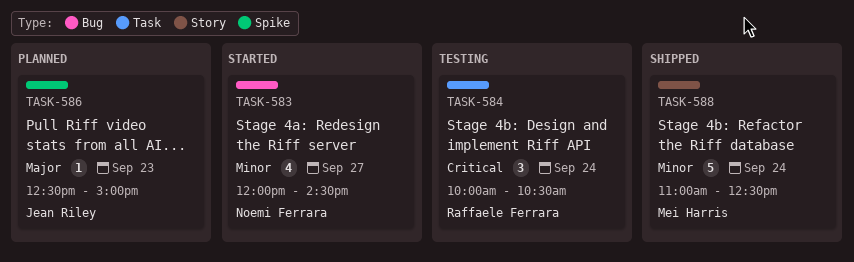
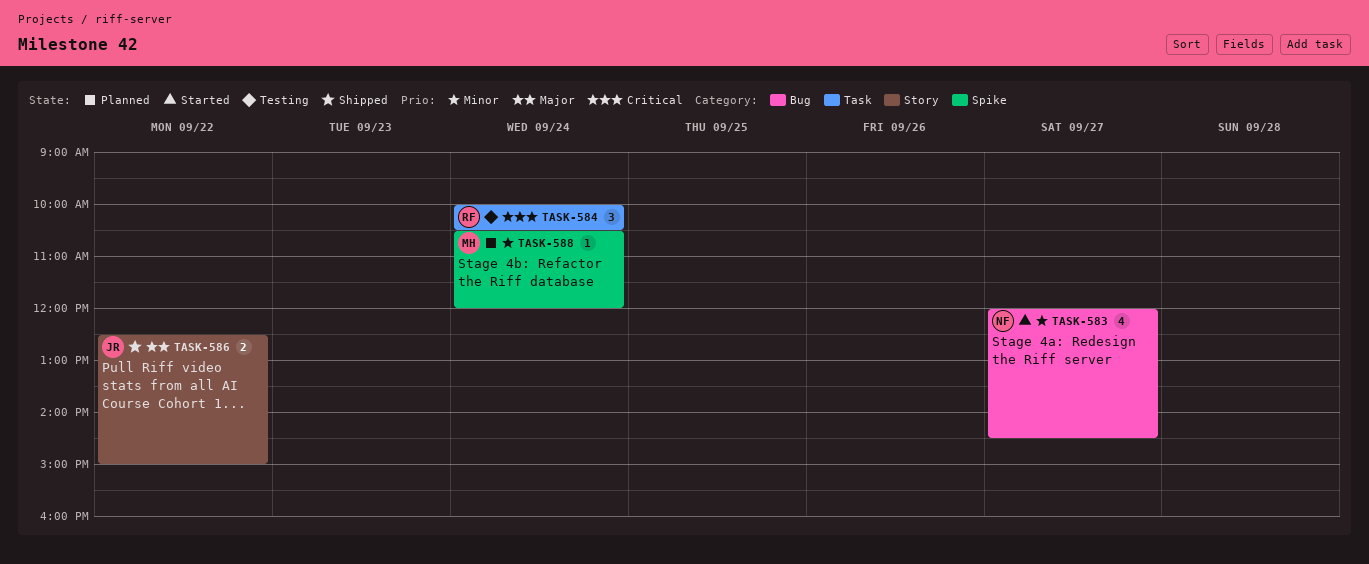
TASK-586, status: Planned -> Shipped
TASK-586, label: Spike -> Story
TASK-586, estimate: 1 -> 2
TASK-586, day: Sep 23 -> Sep 22
TASK-588, status: Shipped -> Planned
TASK-588, label: Story -> Spike
TASK-588, estimate: 5 -> 1
TASK-588, begins: 11:00 -> 10:30
TASK-588, ends: 12:30 -> 12:00

